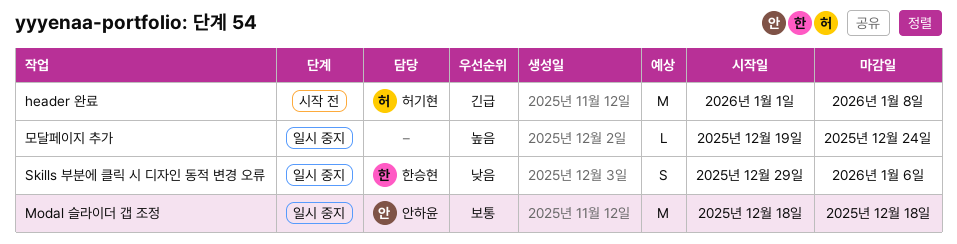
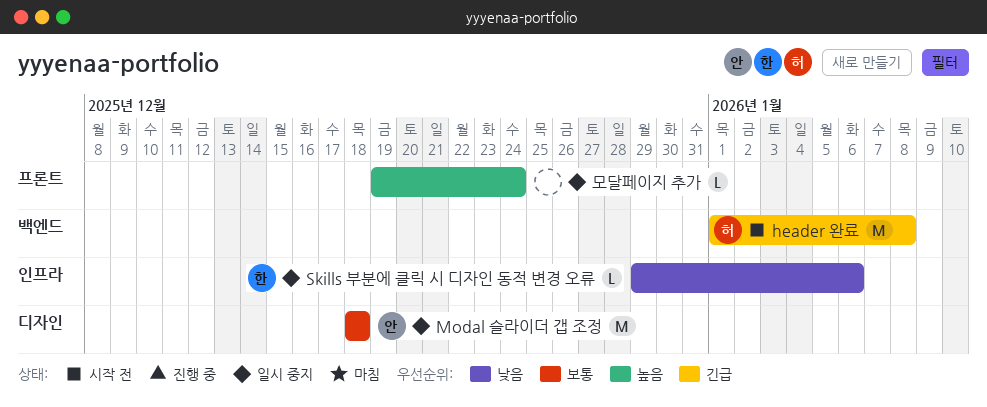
Skills 부분에 클릭 시 디자인 동적 변경 오류, estimate: S -> L

